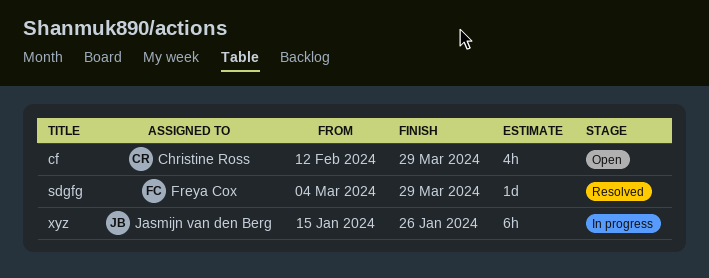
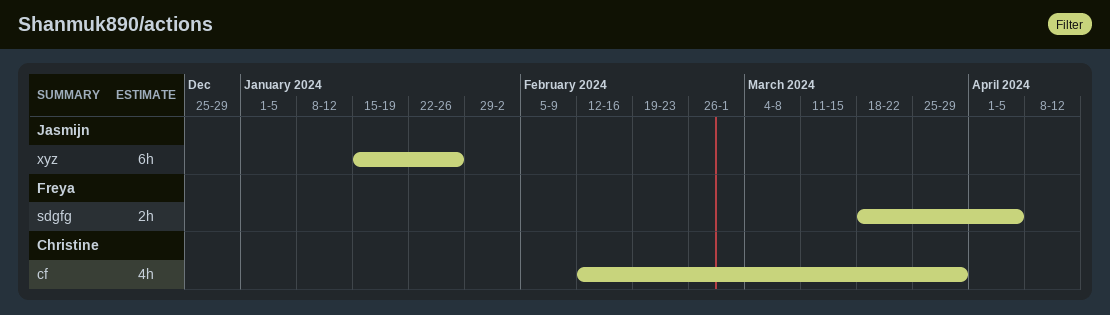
sdgfg, estimate: 1d -> 2h
sdgfg, start: Mar 4 -> Mar 18
sdgfg, due: Mar 29 -> Apr 5

